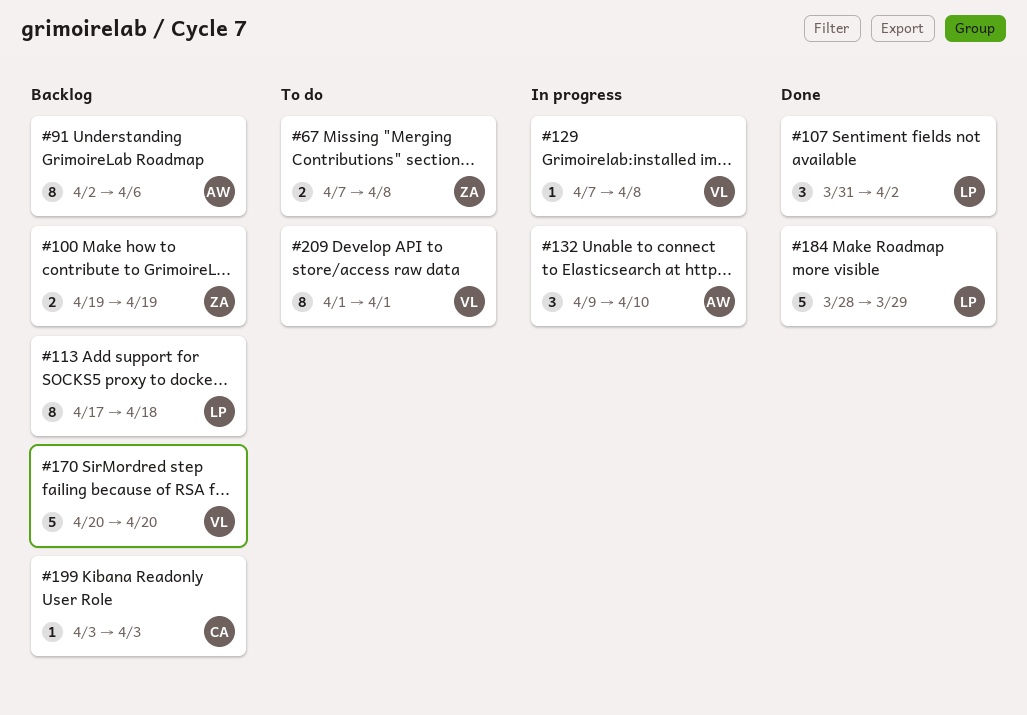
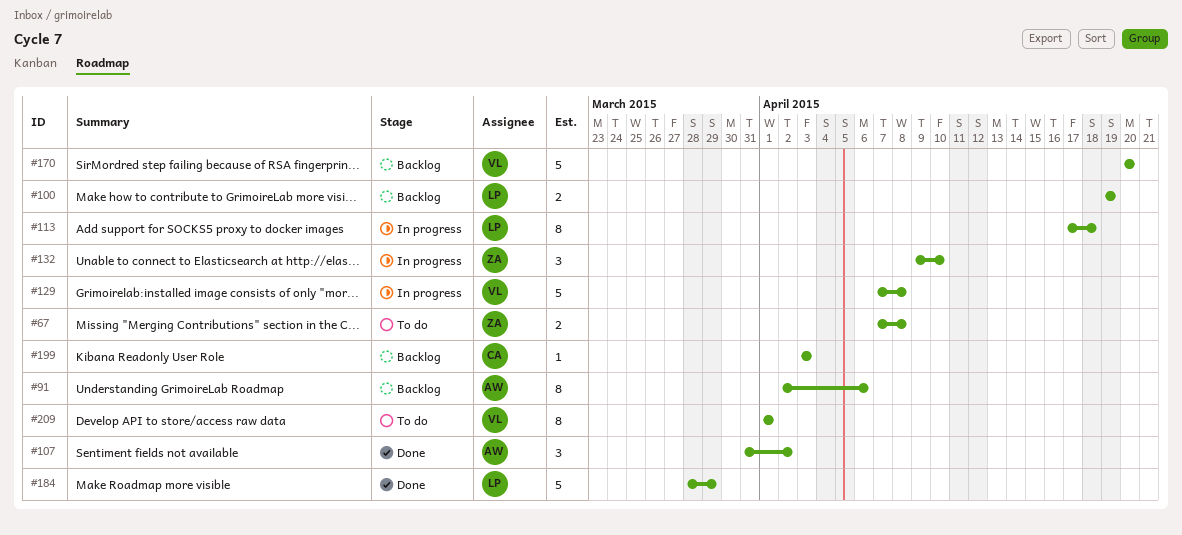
#100, owner: ZA -> LP
#107, owner: LP -> AW
#113, status: Backlog -> In progress
#129, estimate: 1 -> 5
#132, owner: AW -> ZA

